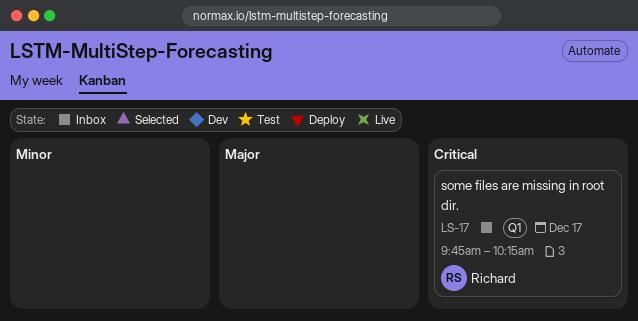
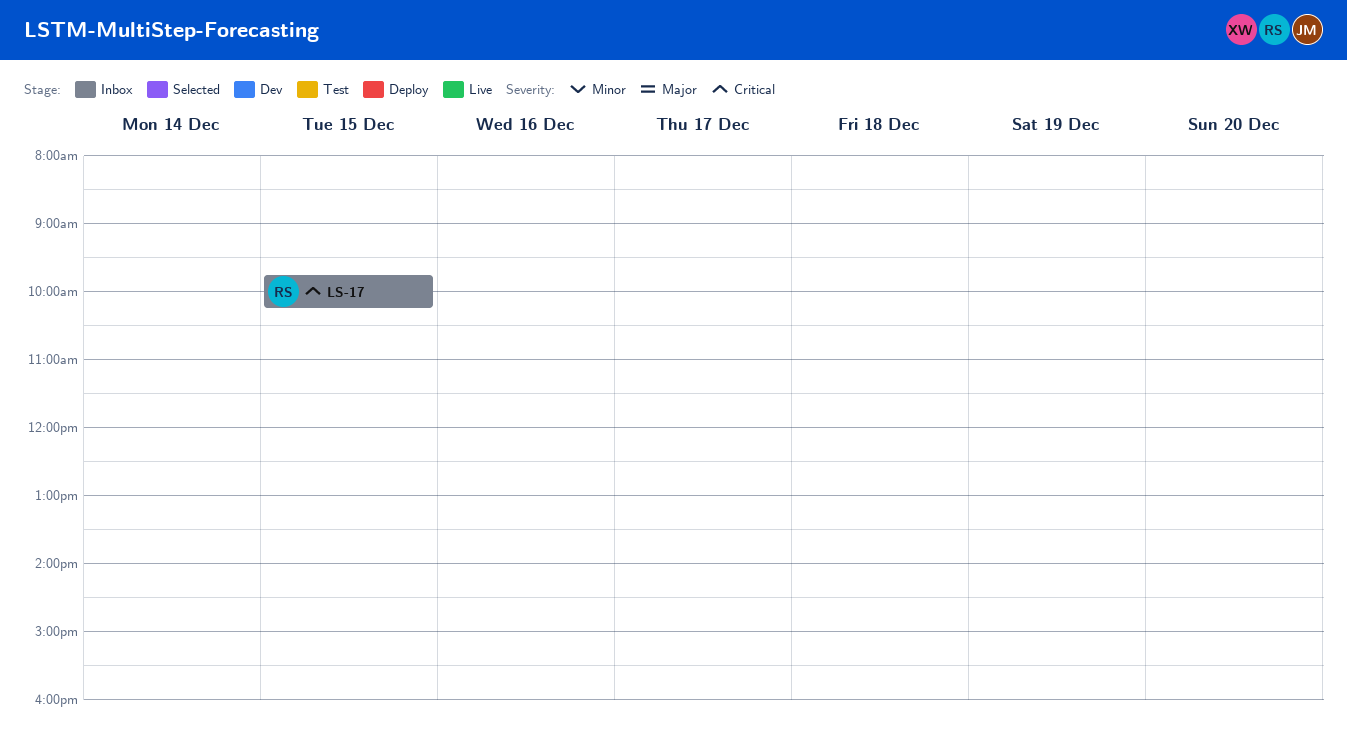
LS-17, day: Dec 17 -> Dec 15

